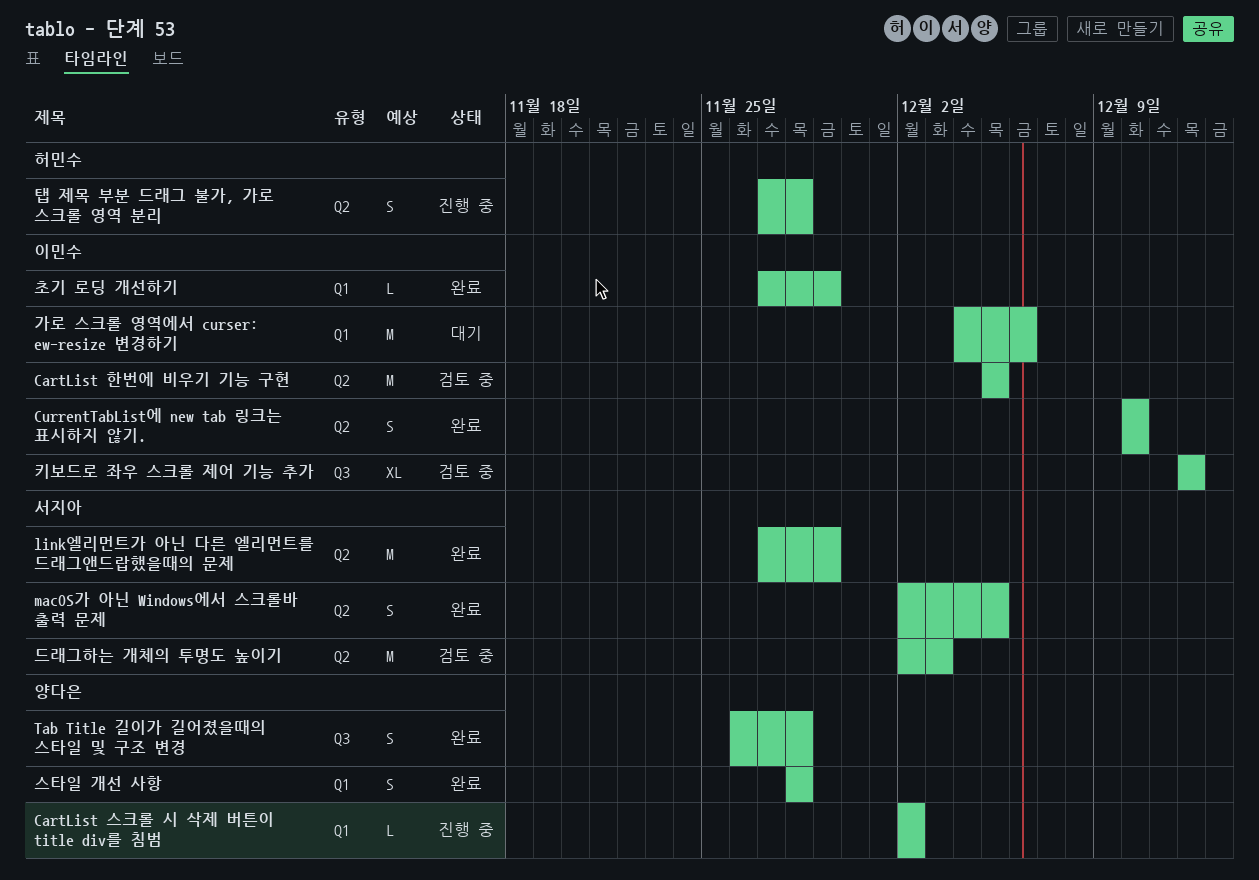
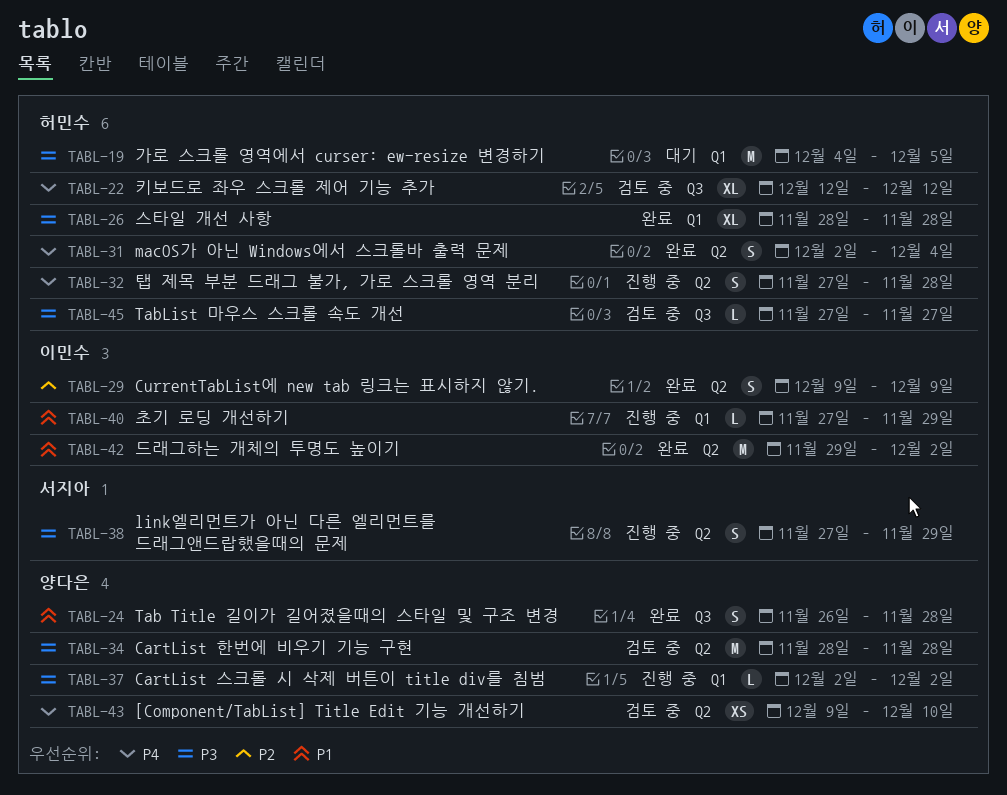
[Component/TabList] Title Edit 기능 개선하기: none -> present
CartList 한번에 비우기 기능 구현, owner: 이민수 -> 양다은
CartList 한번에 비우기 기능 구현, start: Dec 5 -> Nov 28
CartList 한번에 비우기 기능 구현, due: Dec 5 -> Nov 28
CurrentTabList에 new tab 링크는 표시하지 않기., start: Dec 10 -> Dec 9
CurrentTabList에 new tab 링크는 표시하지 않기., due: Dec 10 -> Dec 9
link엘리먼트가 아닌 다른 엘리먼트를 드래그앤드랍했을때의 문제, status: 완료 -> 진행 중
link엘리먼트가 아닌 다른 엘리먼트를 드래그앤드랍했을때의 문제, estimate: M -> S
macOS가 아닌 Windows에서 스크롤바 출력 문제, owner: 서지아 -> 허민수
macOS가 아닌 Windows에서 스크롤바 출력 문제, due: Dec 5 -> Dec 4
TabList 마우스 스크롤 속도 개선: none -> present
가로 스크롤 영역에서 curser: ew-resize 변경하기, owner: 이민수 -> 허민수
가로 스크롤 영역에서 curser: ew-resize 변경하기, due: Dec 6 -> Dec 5
드래그하는 개체의 투명도 높이기, status: 검토 중 -> 완료
드래그하는 개체의 투명도 높이기, owner: 서지아 -> 이민수
드래그하는 개체의 투명도 높이기, start: Dec 2 -> Nov 29
드래그하는 개체의 투명도 높이기, due: Dec 3 -> Dec 2
스타일 개선 사항, owner: 양다은 -> 허민수
스타일 개선 사항, estimate: S -> XL
초기 로딩 개선하기, status: 완료 -> 진행 중
키보드로 좌우 스크롤 제어 기능 추가, owner: 이민수 -> 허민수

